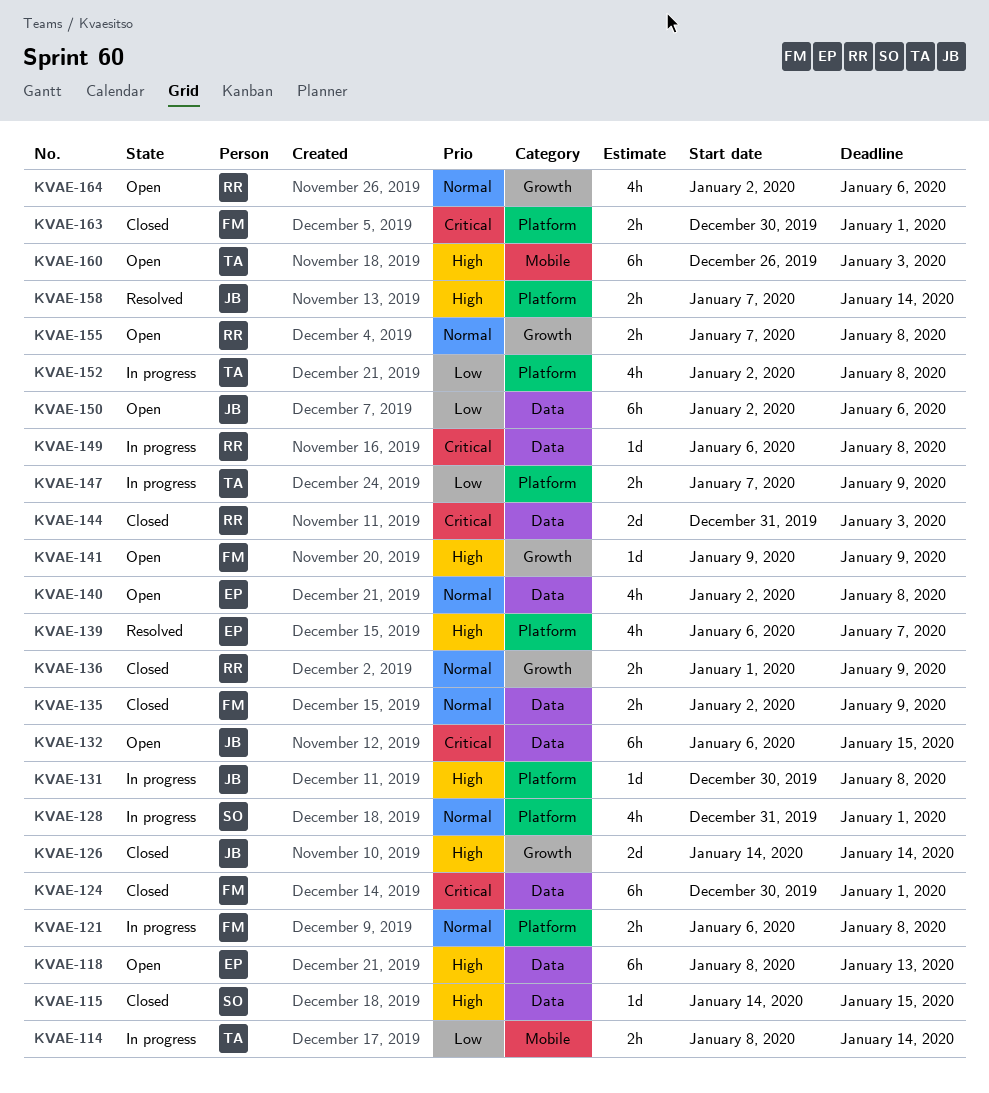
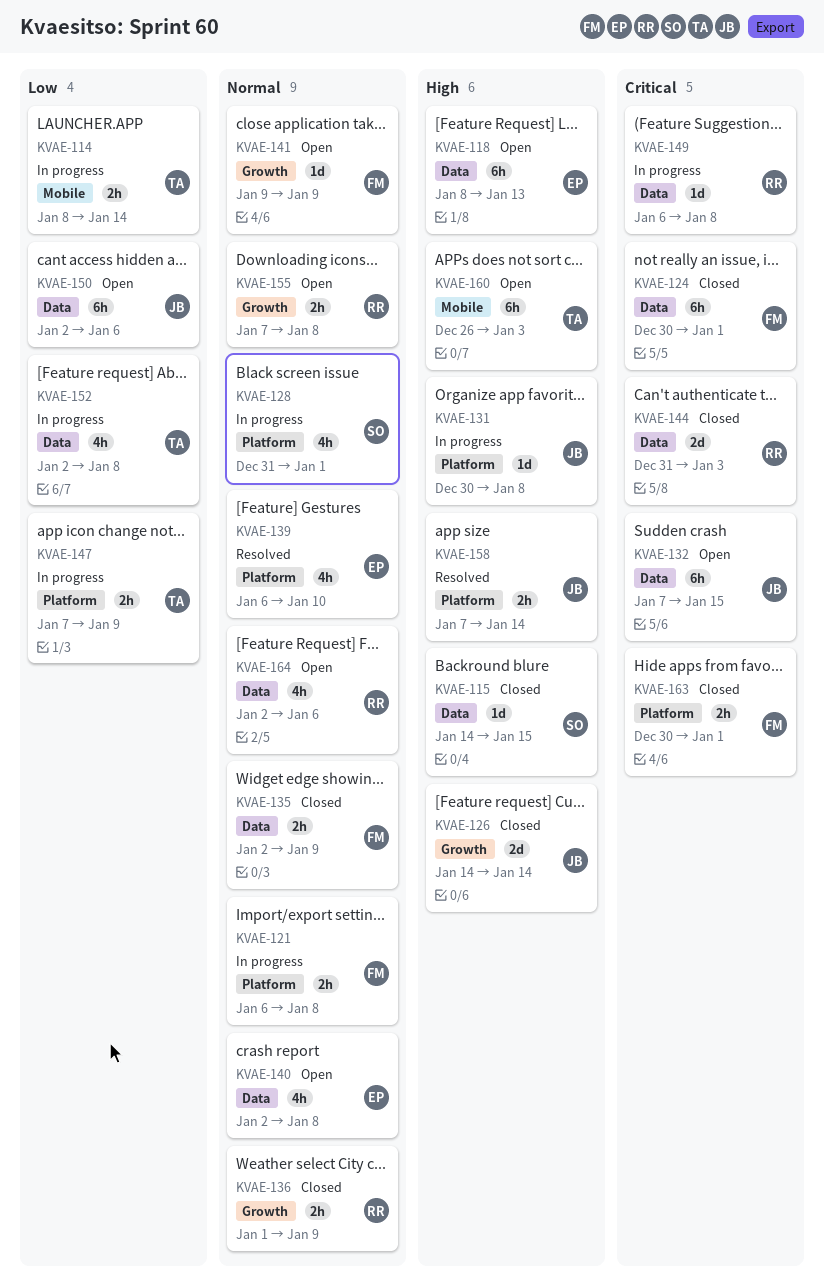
KVAE-132, start: Jan 6 -> Jan 7
KVAE-139, priority: High -> Normal
KVAE-139, due: Jan 7 -> Jan 10
KVAE-141, priority: High -> Normal
KVAE-152, label: Platform -> Data
KVAE-164, label: Growth -> Data

